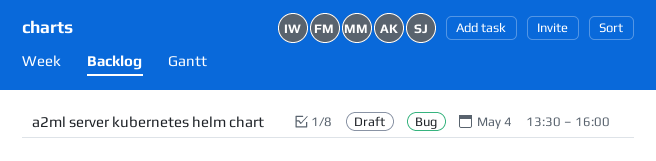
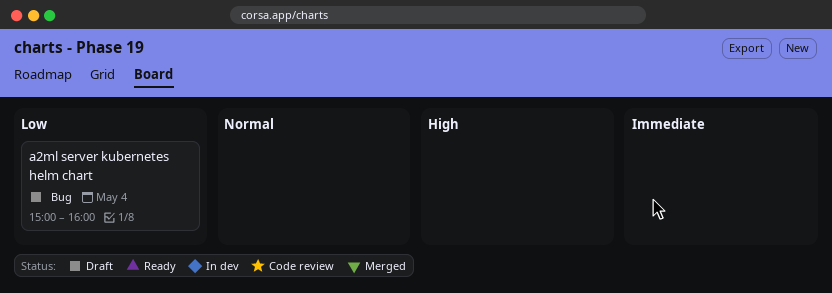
a2ml server kubernetes helm chart, begins: 13:30 -> 15:00

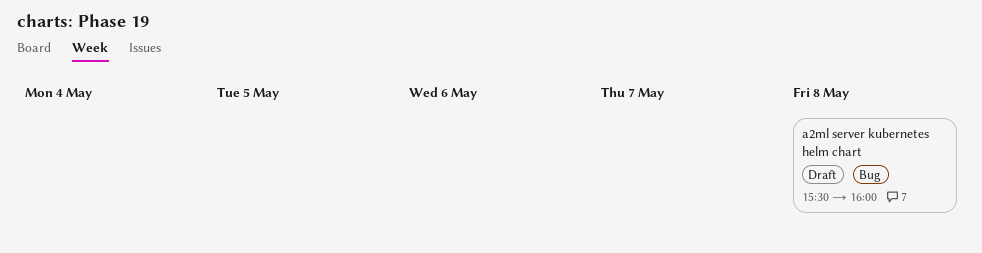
a2ml server kubernetes helm chart, day: May 4 -> May 8
a2ml server kubernetes helm chart, begins: 15:00 -> 15:30

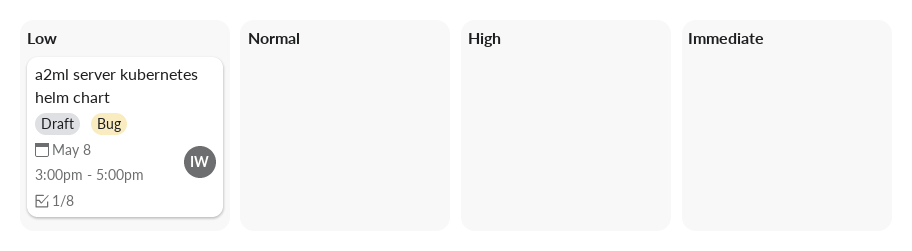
a2ml server kubernetes helm chart, begins: 15:30 -> 15:00
a2ml server kubernetes helm chart, ends: 16:00 -> 17:00

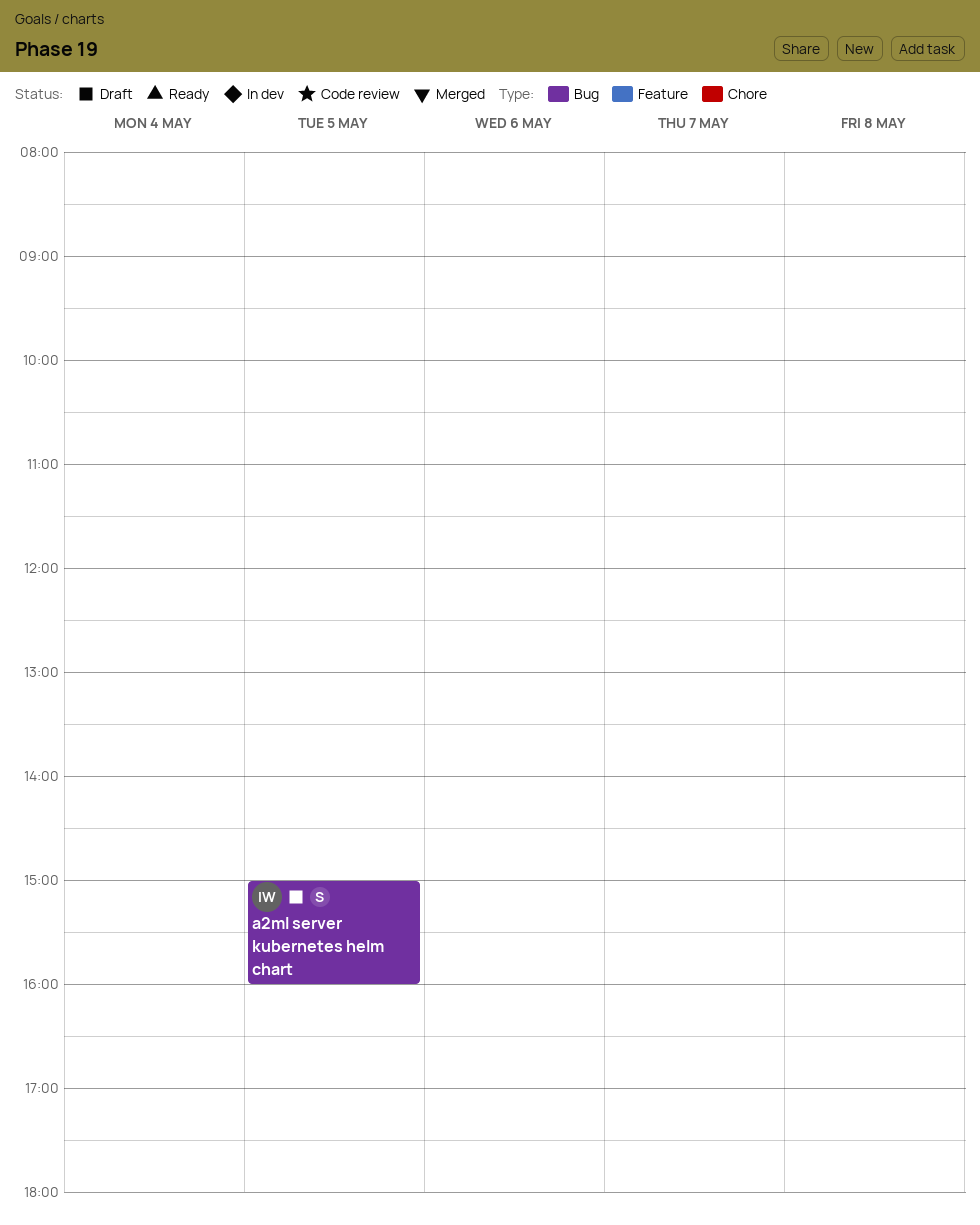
a2ml server kubernetes helm chart, day: May 8 -> May 5
a2ml server kubernetes helm chart, ends: 17:00 -> 16:00

